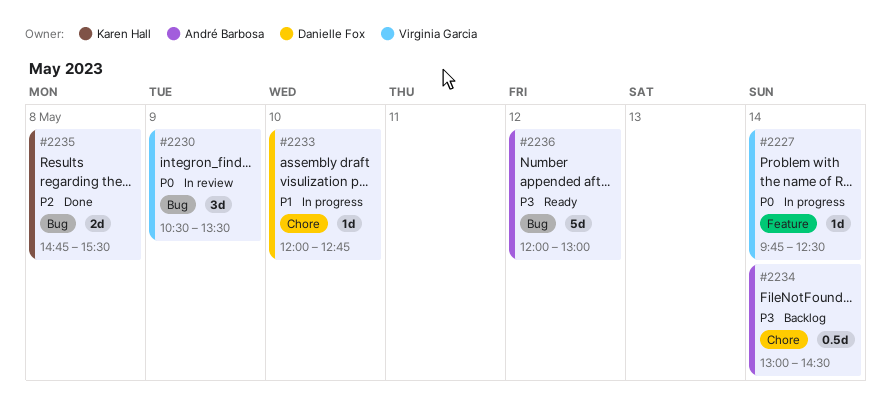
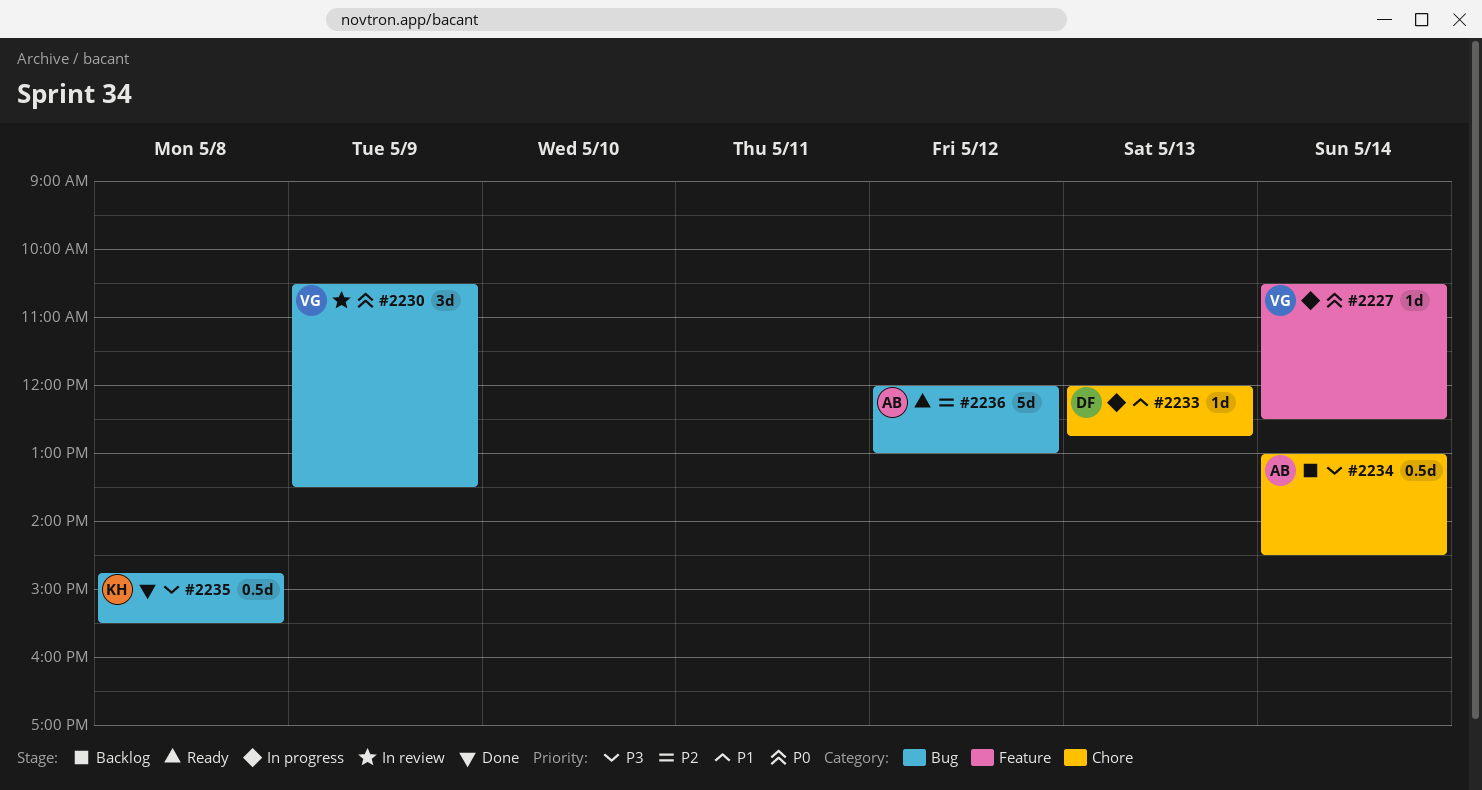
#2227, begins: 09:45 -> 10:30
#2233, day: May 10 -> May 13
#2235, priority: P2 -> P3
#2235, estimate: 2d -> 0.5d
#2236, priority: P3 -> P2

